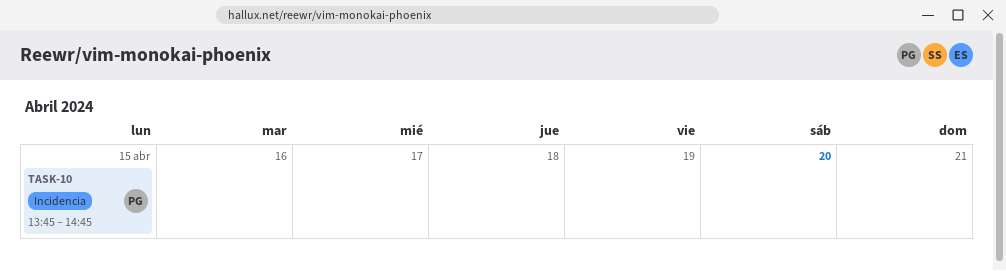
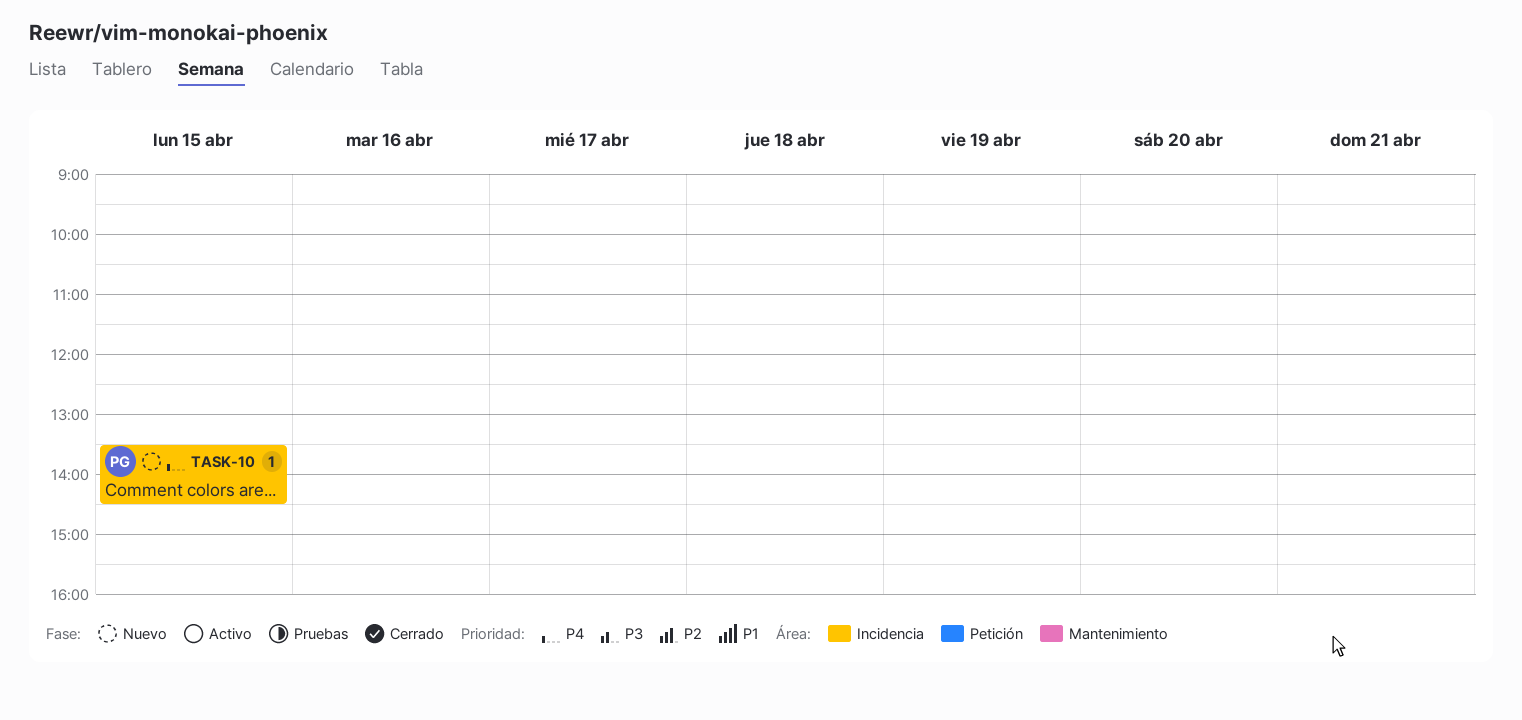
TASK-10, begins: 13:45 -> 13:30
TASK-10, ends: 14:45 -> 14:30

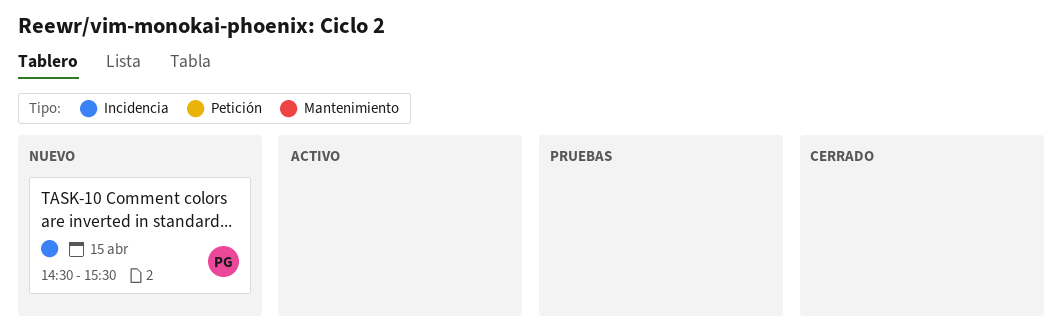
TASK-10, begins: 13:30 -> 14:30
TASK-10, ends: 14:30 -> 15:30

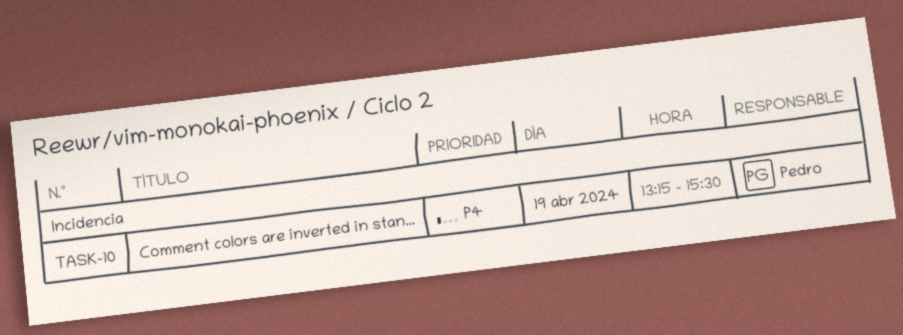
TASK-10, day: Apr 15 -> Apr 19
TASK-10, begins: 14:30 -> 13:15

